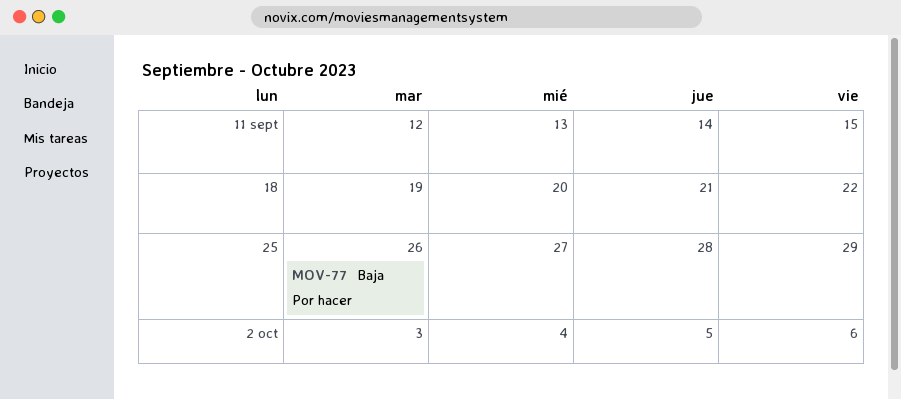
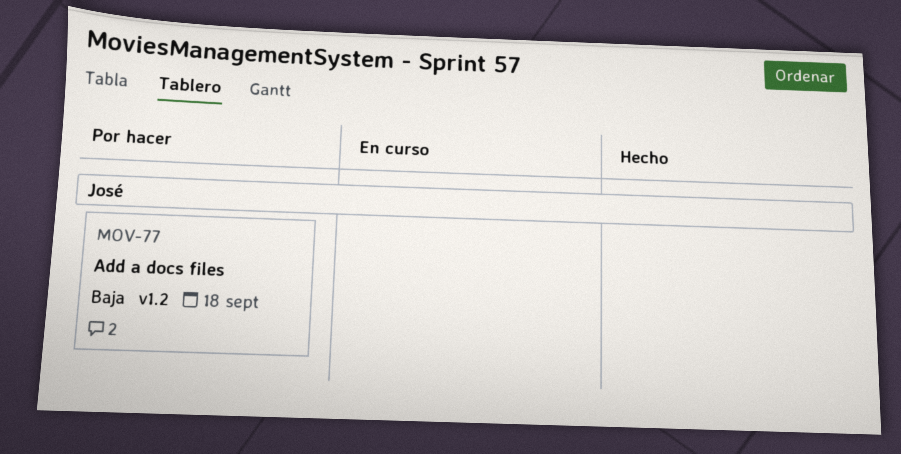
MOV-77, due: Sep 26 -> Sep 18

